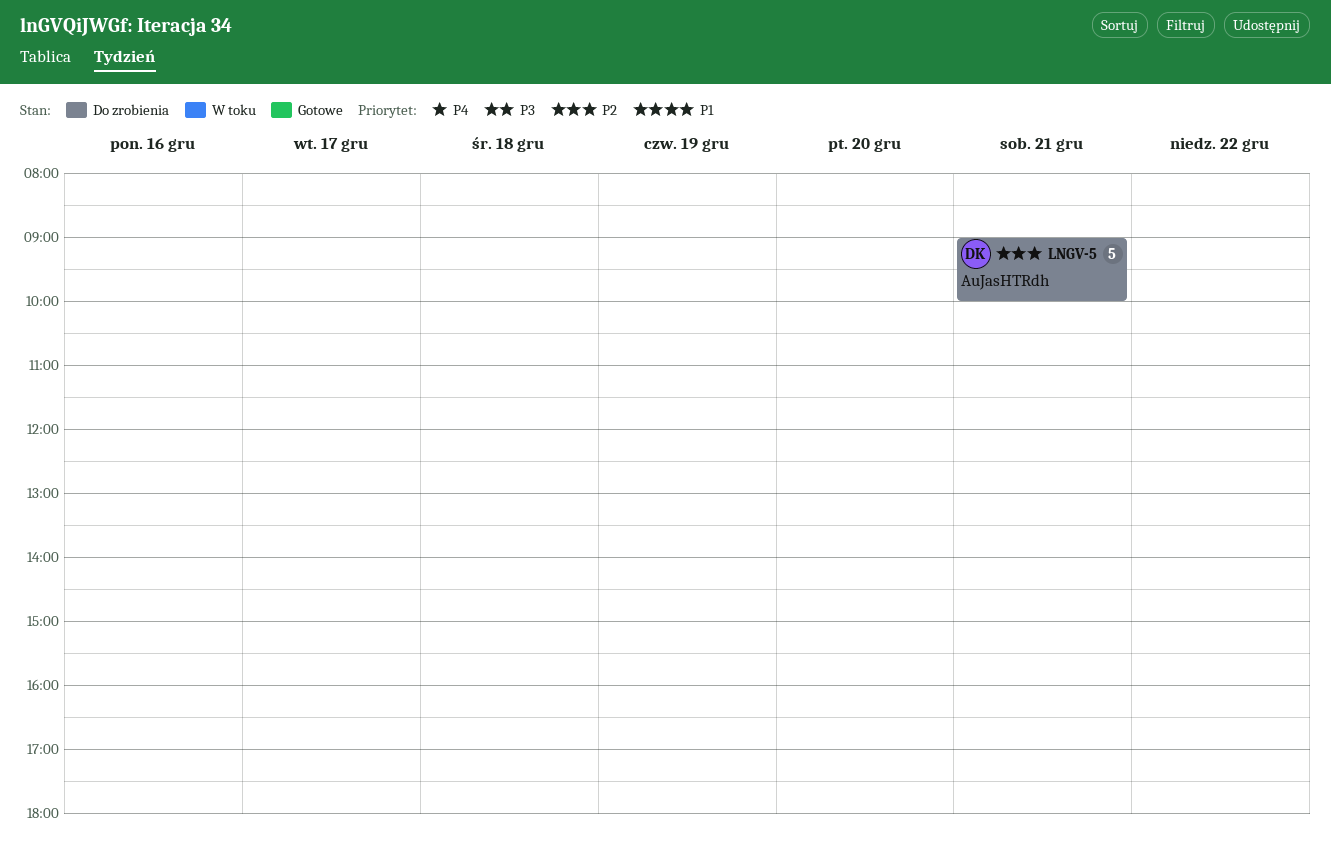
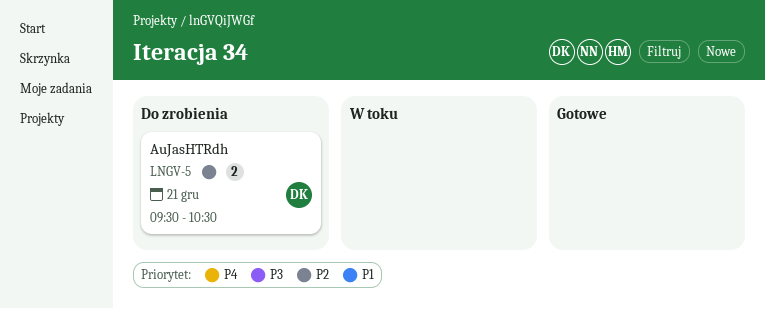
LNGV-5, estimate: 5 -> 2
LNGV-5, begins: 09:00 -> 09:30
LNGV-5, ends: 10:00 -> 10:30

